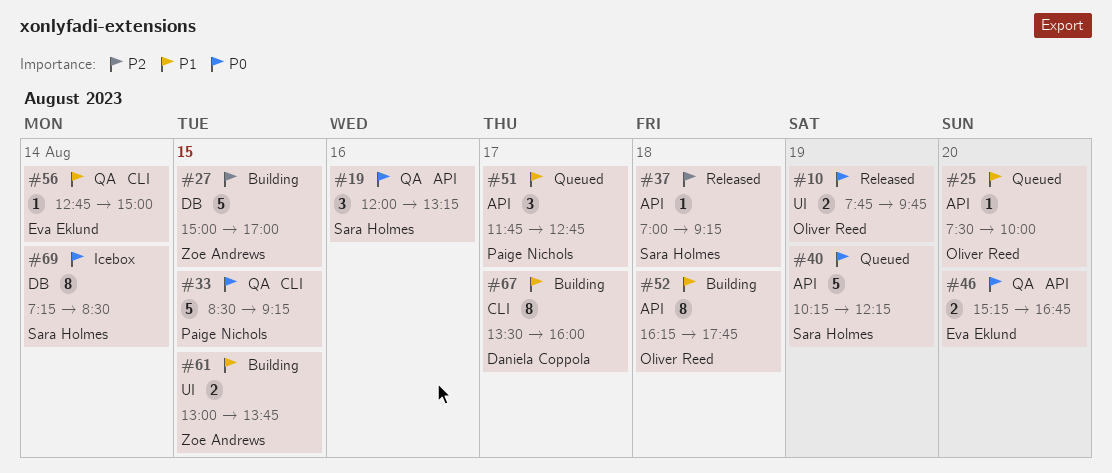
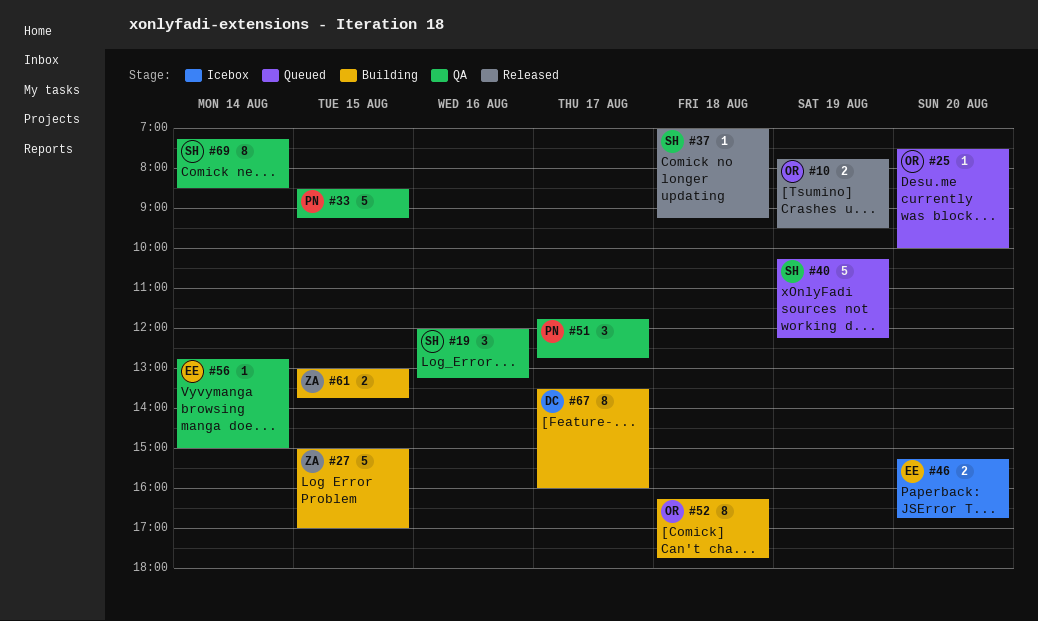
#10, ends: 09:45 -> 09:30
#46, status: QA -> Icebox
#51, status: Queued -> QA
#69, status: Icebox -> QA

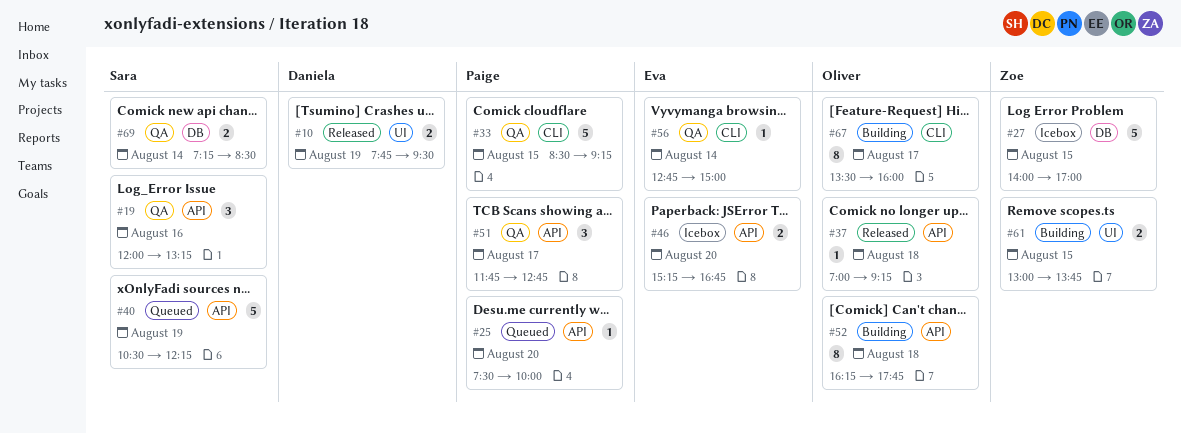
#10, owner: Oliver -> Daniela
#25, owner: Oliver -> Paige
#27, status: Building -> Icebox
#27, begins: 15:00 -> 14:00
#37, owner: Sara -> Oliver
#40, begins: 10:15 -> 10:30
#67, owner: Daniela -> Oliver
#69, estimate: 8 -> 2

